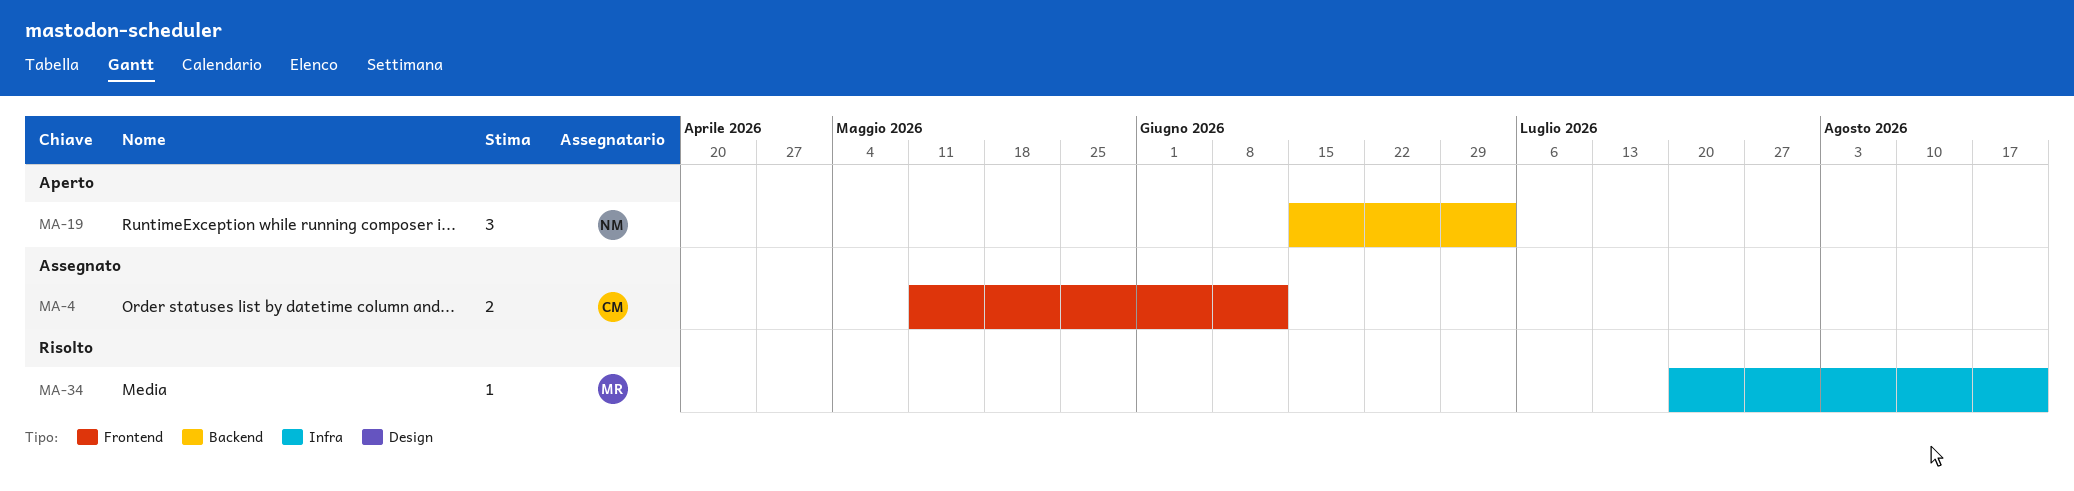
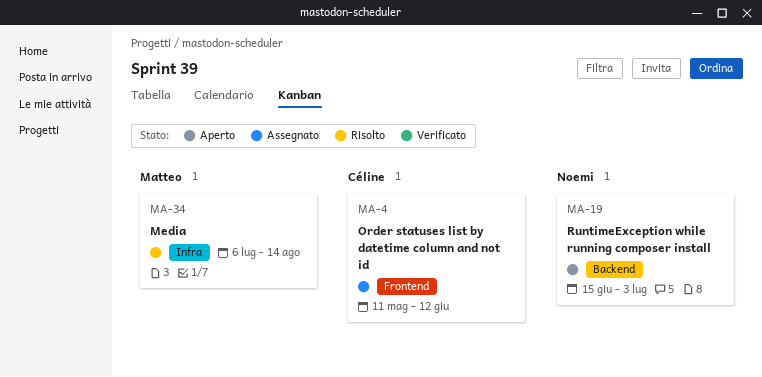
MA-34, start: Jul 20 -> Jul 6
MA-34, due: Aug 21 -> Aug 14

